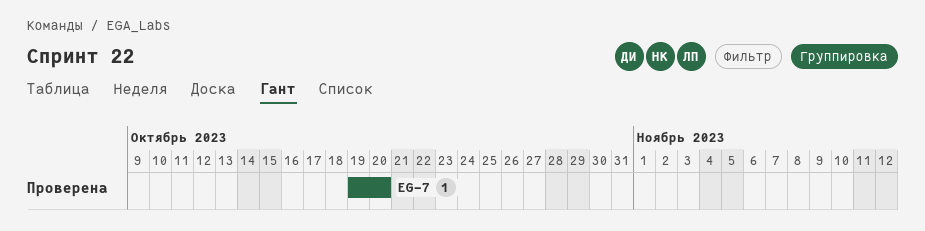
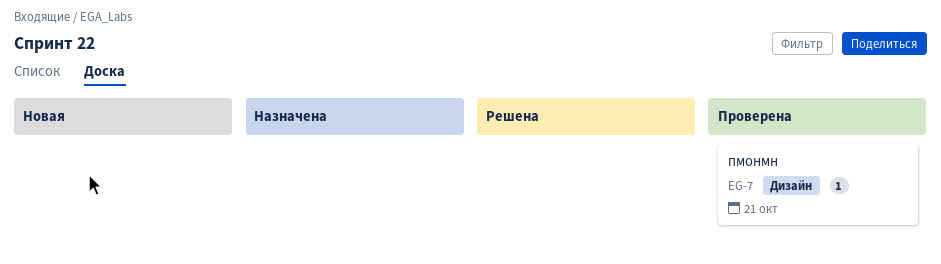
EG-7, due: Oct 20 -> Oct 21

